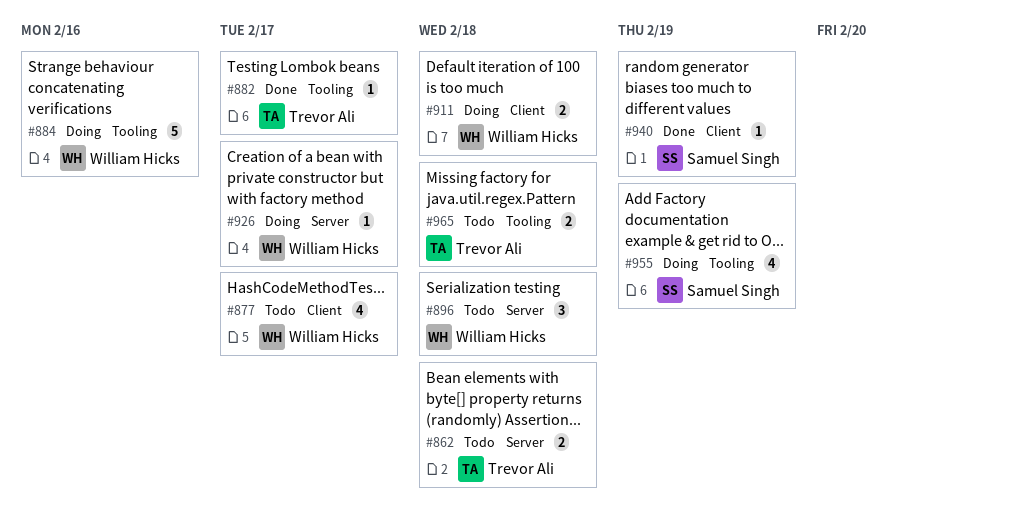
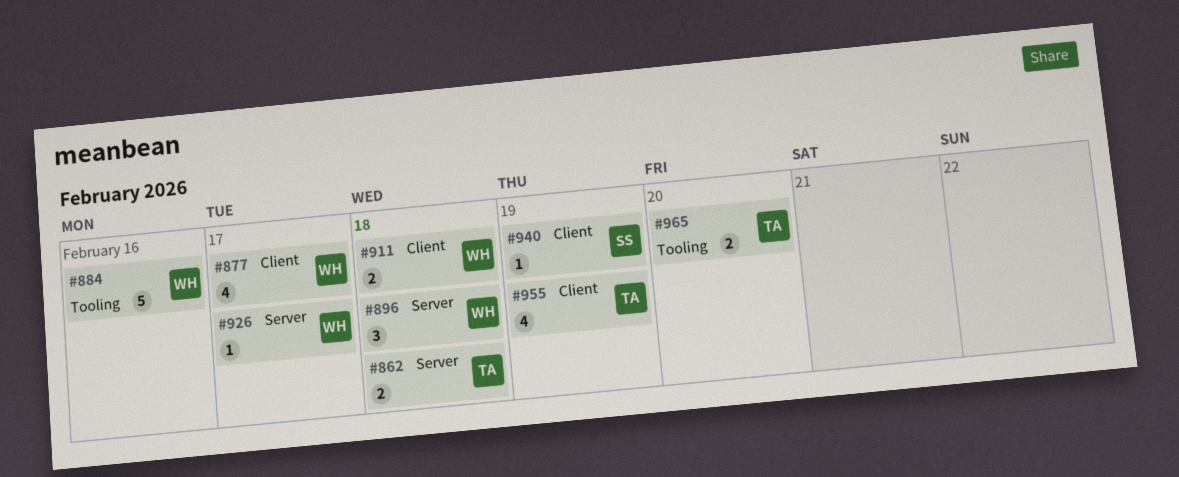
#882: present -> none
#955, owner: Samuel Singh -> Trevor Ali
#955, label: Tooling -> Client
#965, due: Feb 18 -> Feb 20

